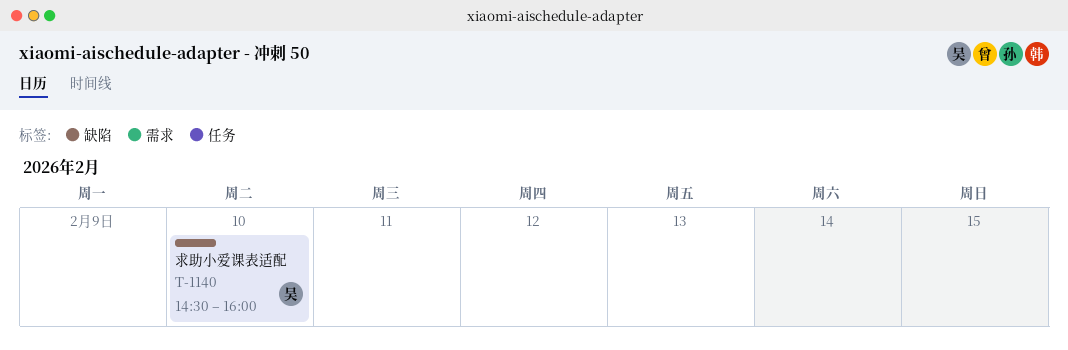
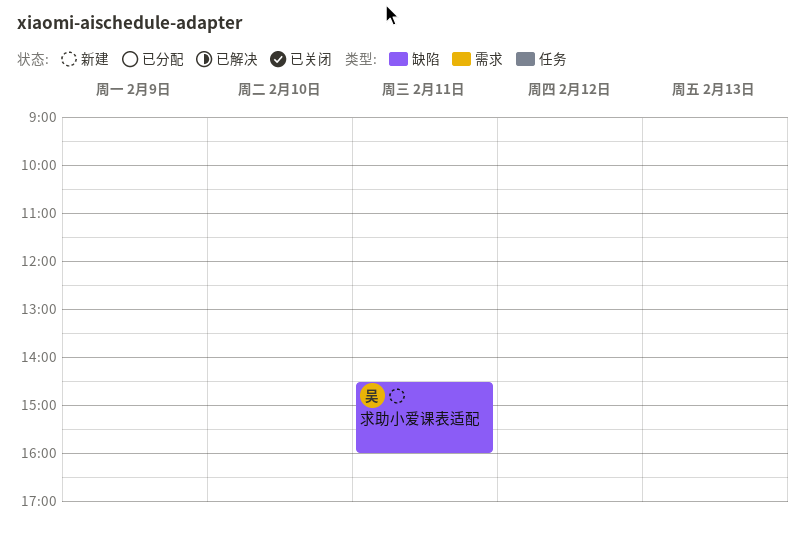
求助小爱课表适配, day: Feb 10 -> Feb 11

